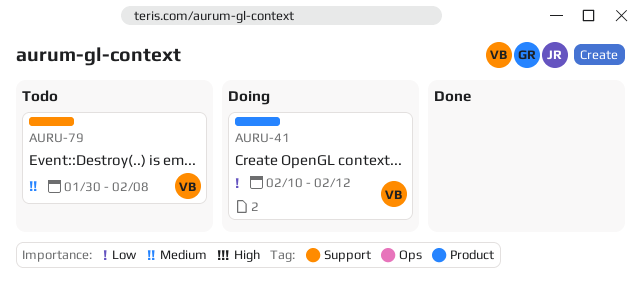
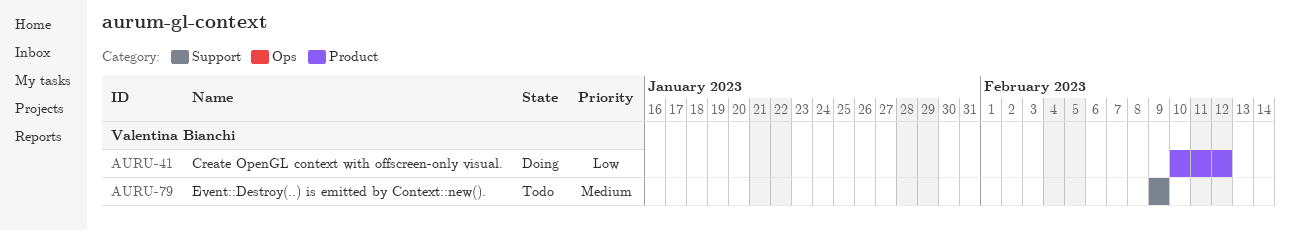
AURU-79, start: Jan 30 -> Feb 9
AURU-79, due: Feb 8 -> Feb 9

